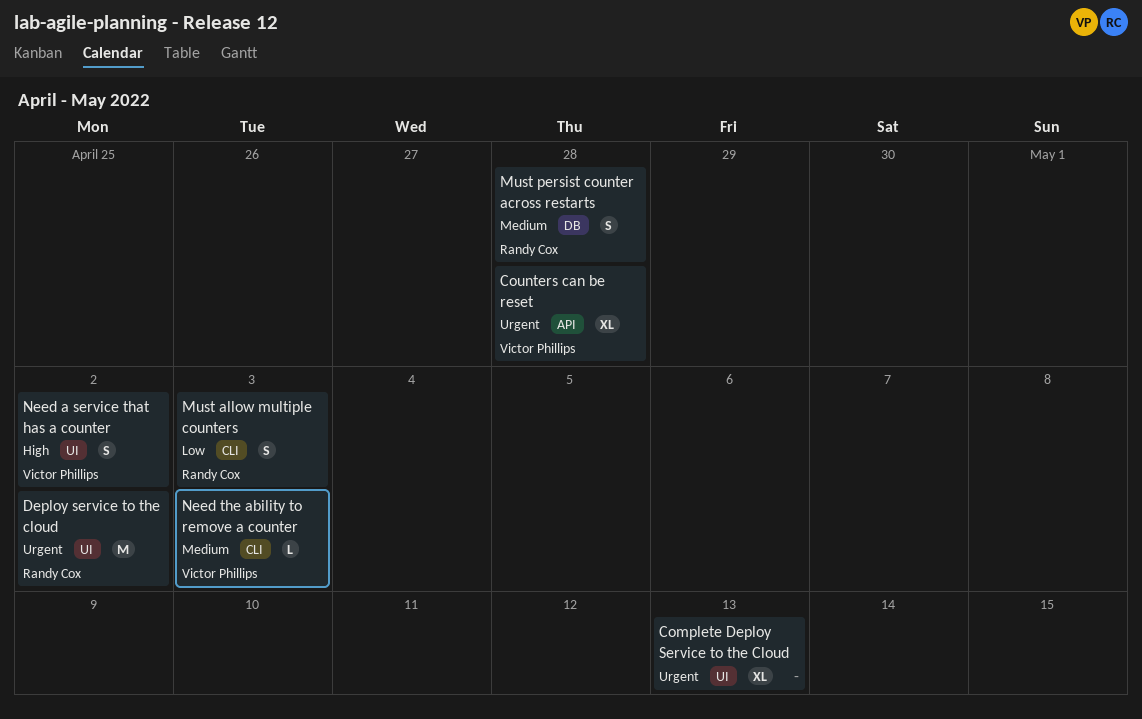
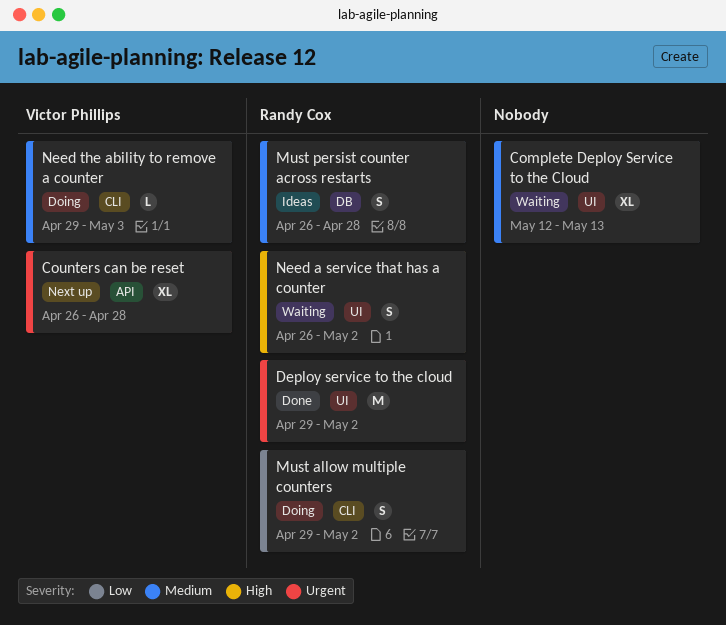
Complete Deploy Service to the Cloud, priority: Urgent -> Medium
Must allow multiple counters, due: May 3 -> May 2
Need a service that has a counter, owner: Victor Phillips -> Randy Cox

